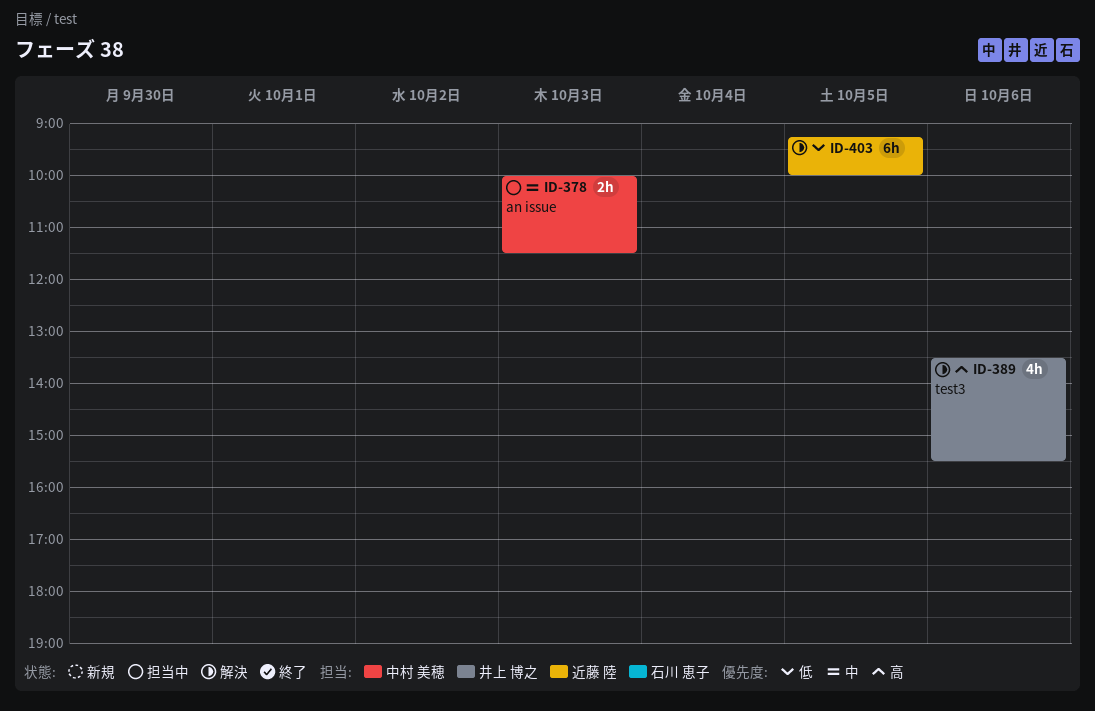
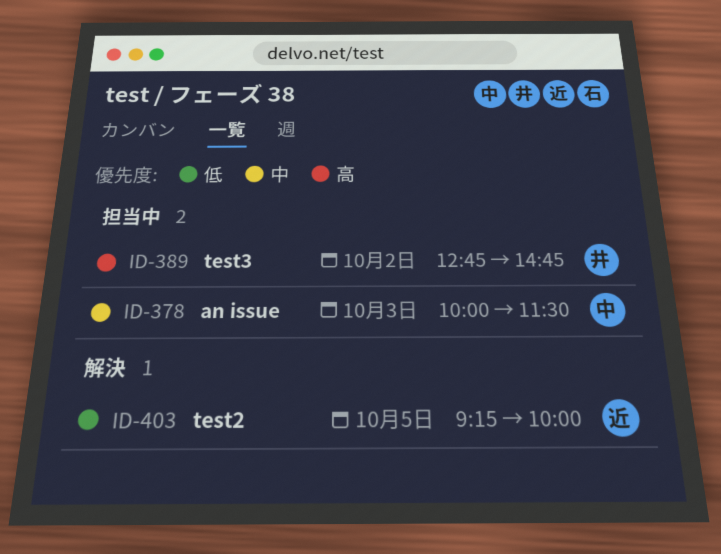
ID-389, status: 解決 -> 担当中
ID-389, day: Oct 6 -> Oct 2
ID-389, begins: 13:30 -> 12:45
ID-389, ends: 15:30 -> 14:45

